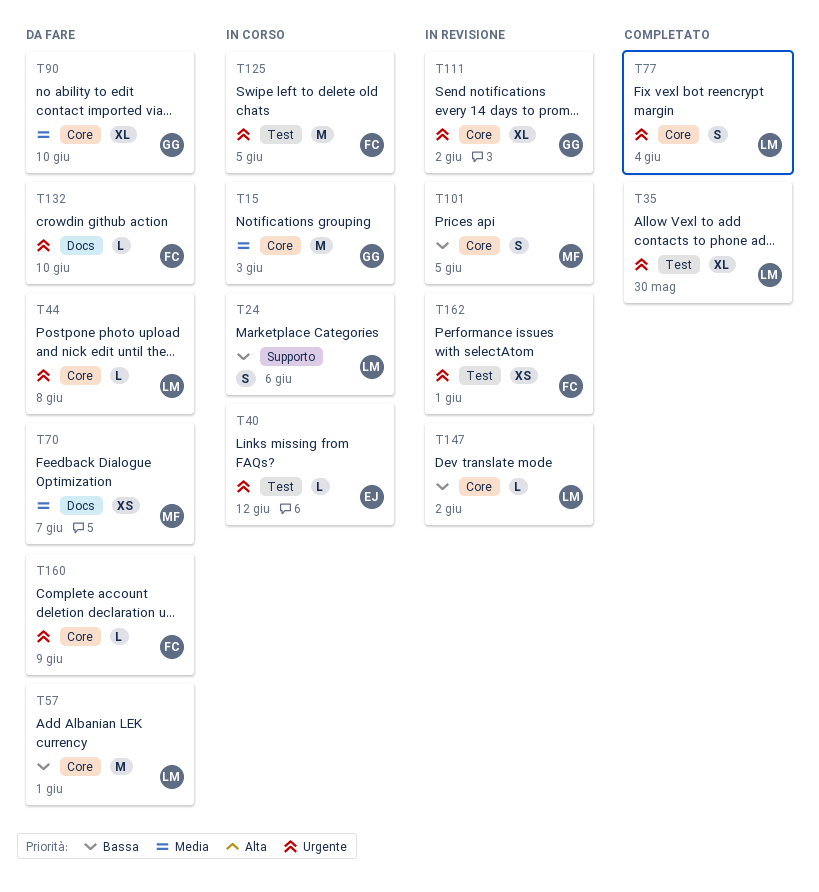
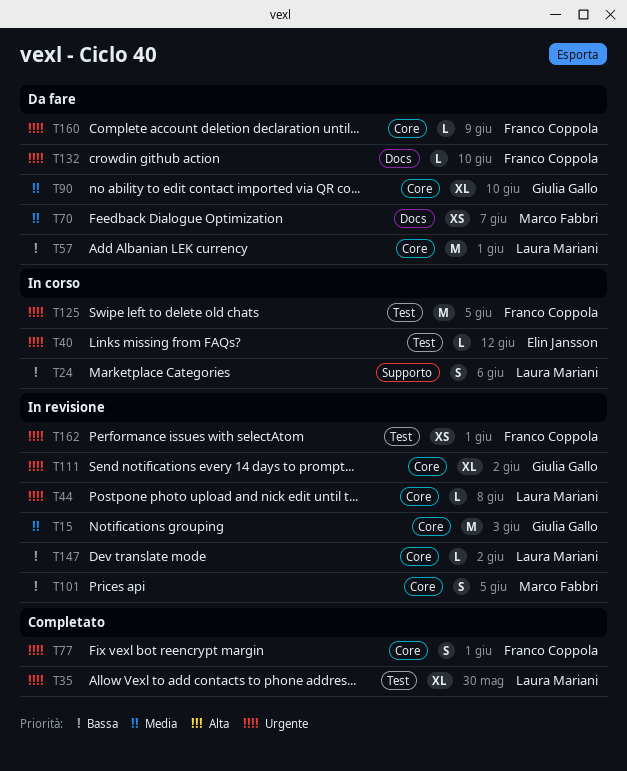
T15, status: In corso -> In revisione
T44, status: Da fare -> In revisione
T77, owner: Laura Mariani -> Franco Coppola
T77, due: Jun 4 -> Jun 1

